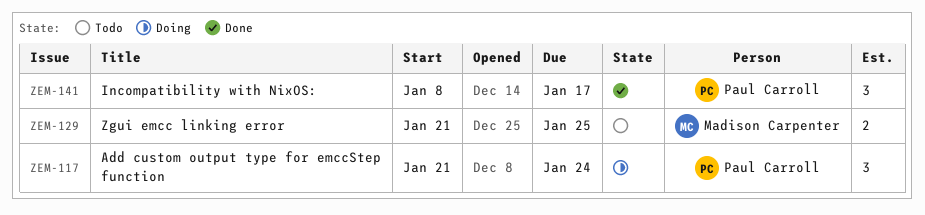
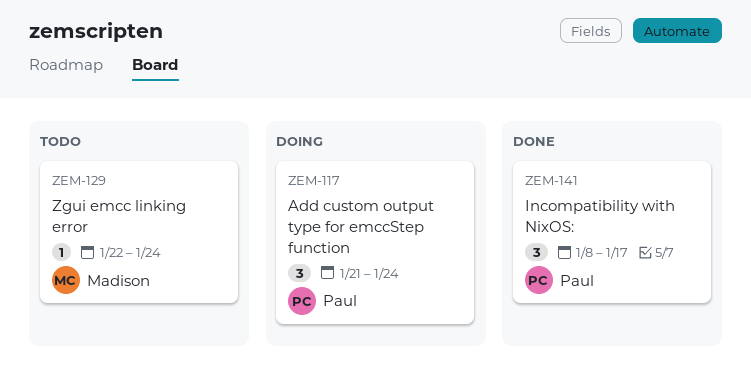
ZEM-129, estimate: 2 -> 1
ZEM-129, start: Jan 21 -> Jan 22
ZEM-129, due: Jan 25 -> Jan 24

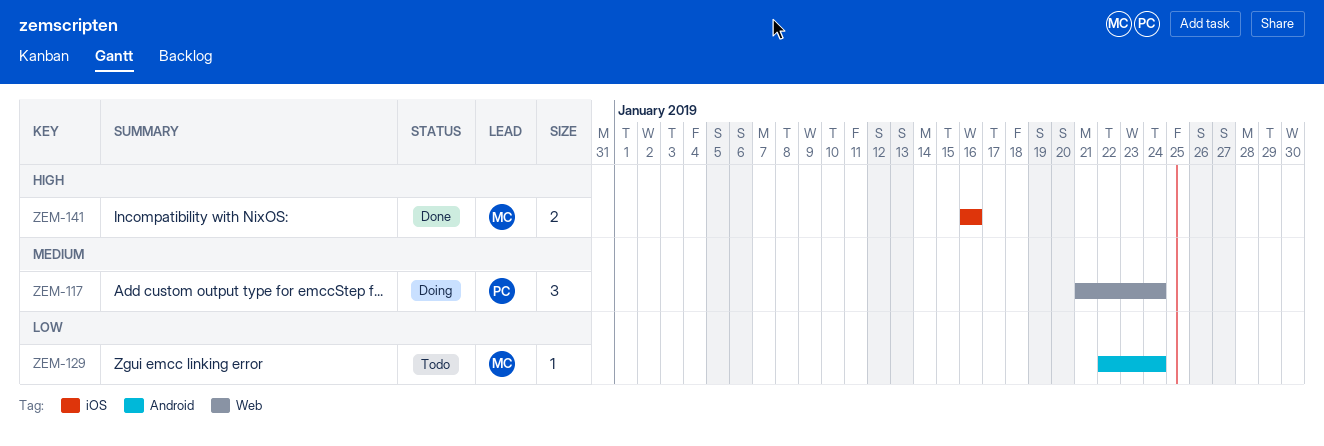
ZEM-141, owner: Paul -> Madison
ZEM-141, estimate: 3 -> 2
ZEM-141, start: Jan 8 -> Jan 16
ZEM-141, due: Jan 17 -> Jan 16

